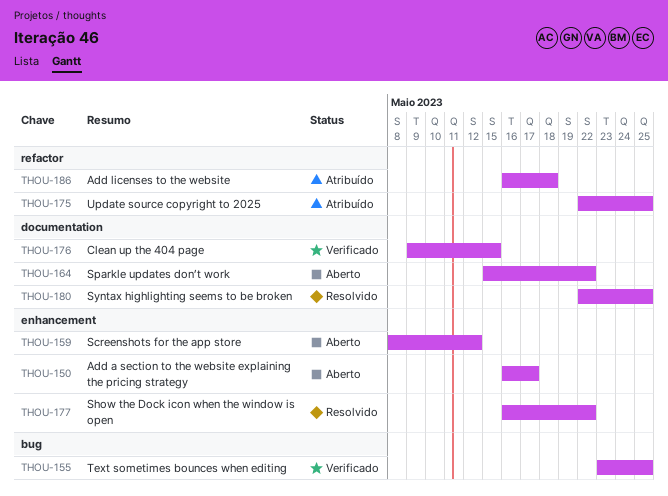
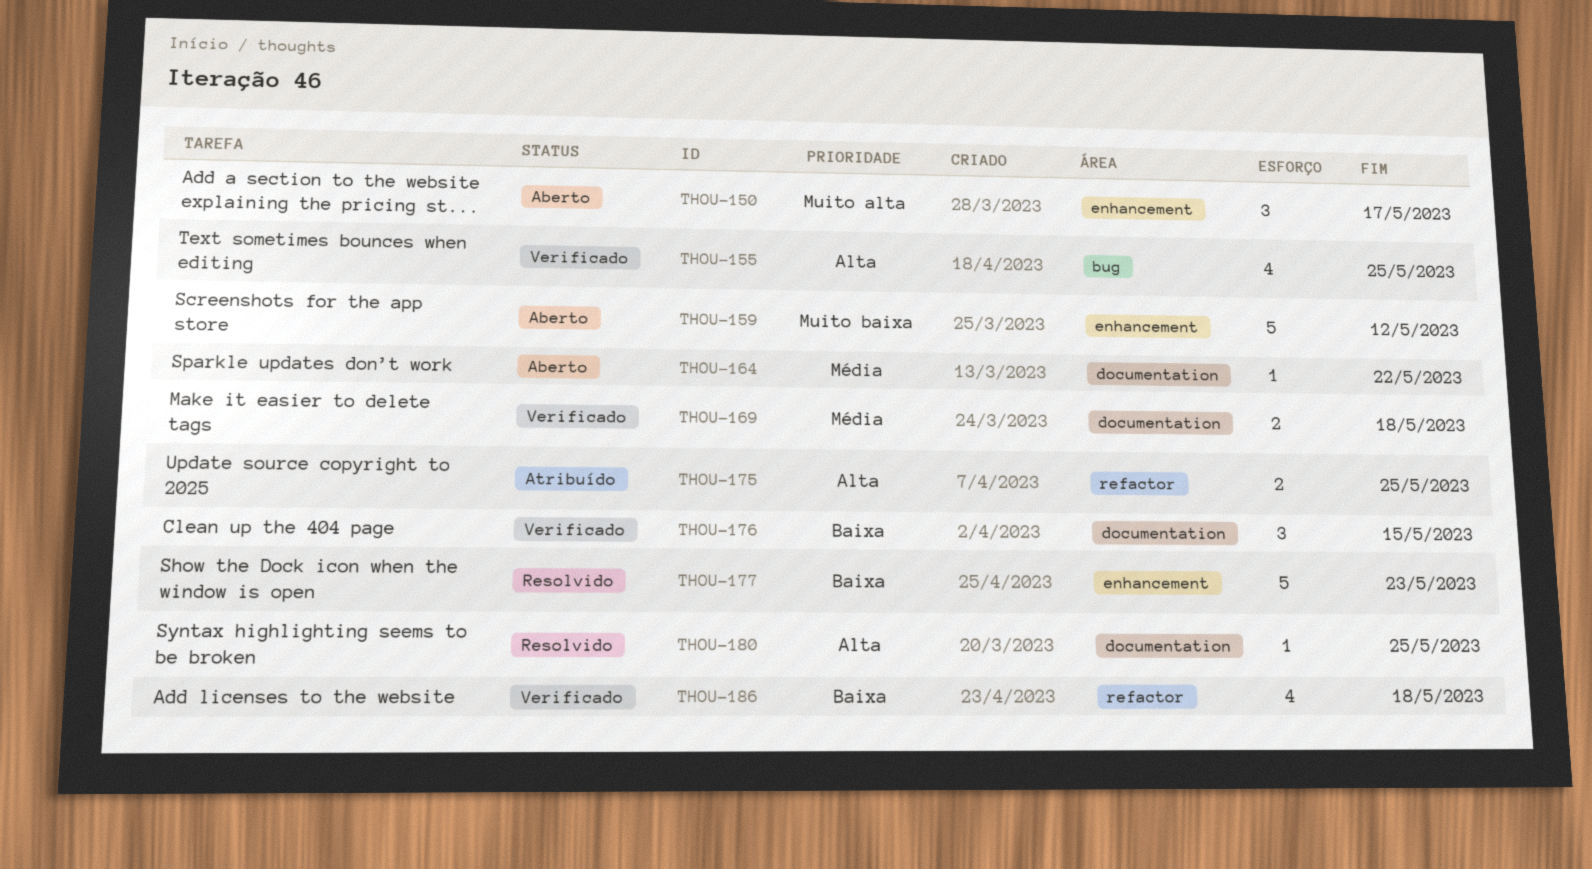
THOU-169: none -> present
THOU-177, due: May 22 -> May 23
THOU-186, status: Atribuído -> Verificado

